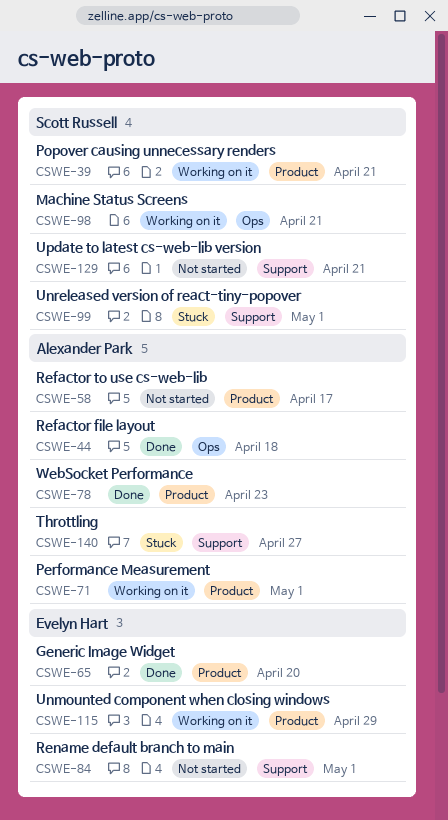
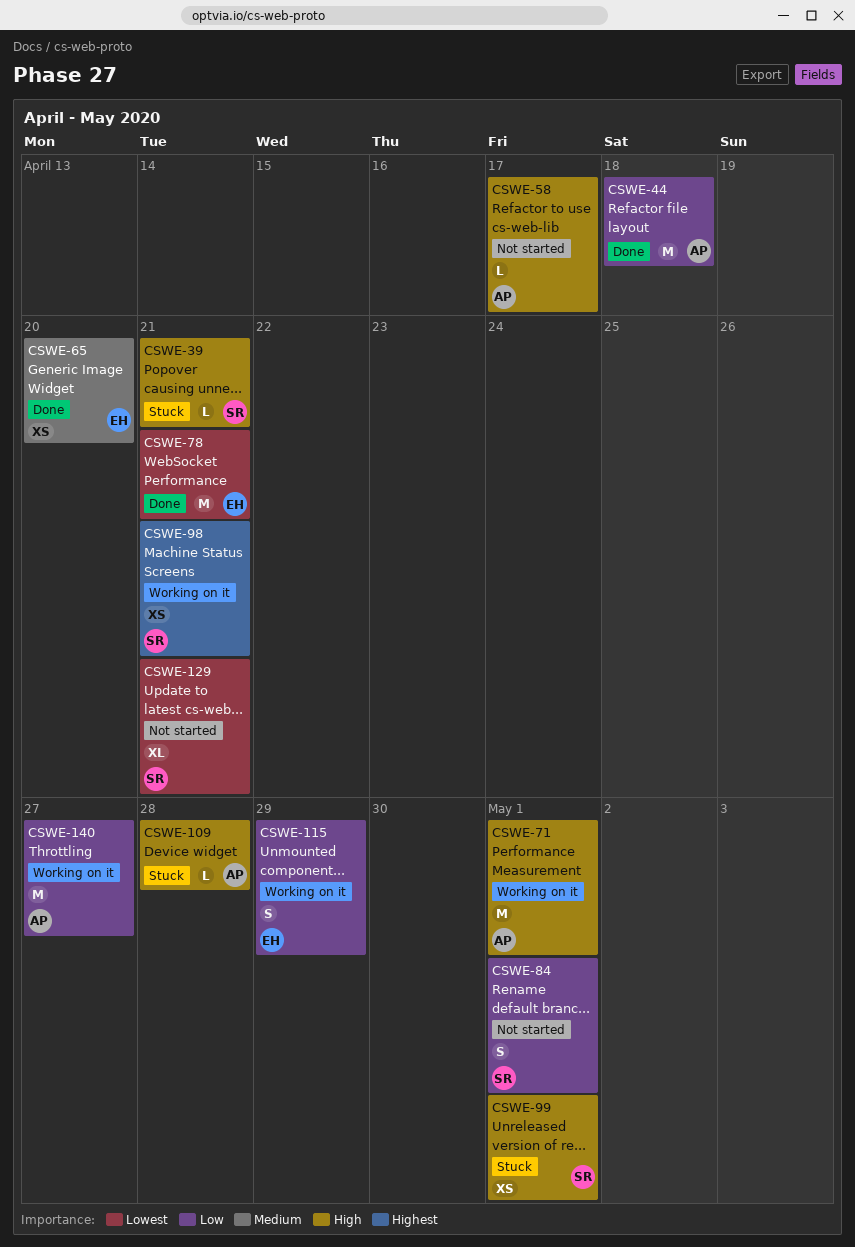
CSWE-39, status: Working on it -> Stuck
CSWE-78, owner: Alexander Park -> Evelyn Hart
CSWE-78, due: Apr 23 -> Apr 21
CSWE-84, owner: Evelyn Hart -> Scott Russell
CSWE-109: none -> present
CSWE-140, status: Stuck -> Working on it

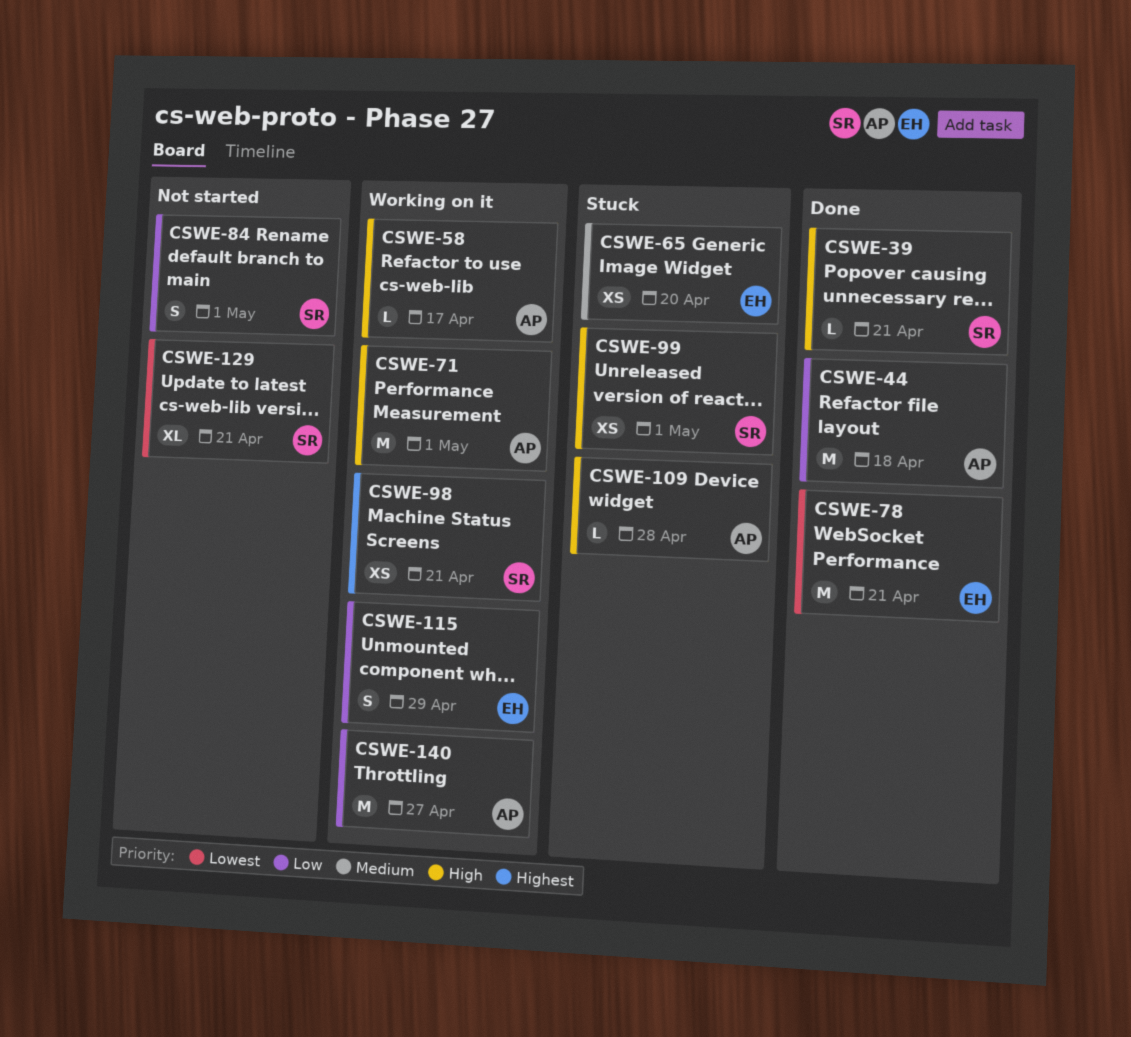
CSWE-39, status: Stuck -> Done
CSWE-58, status: Not started -> Working on it
CSWE-65, status: Done -> Stuck

